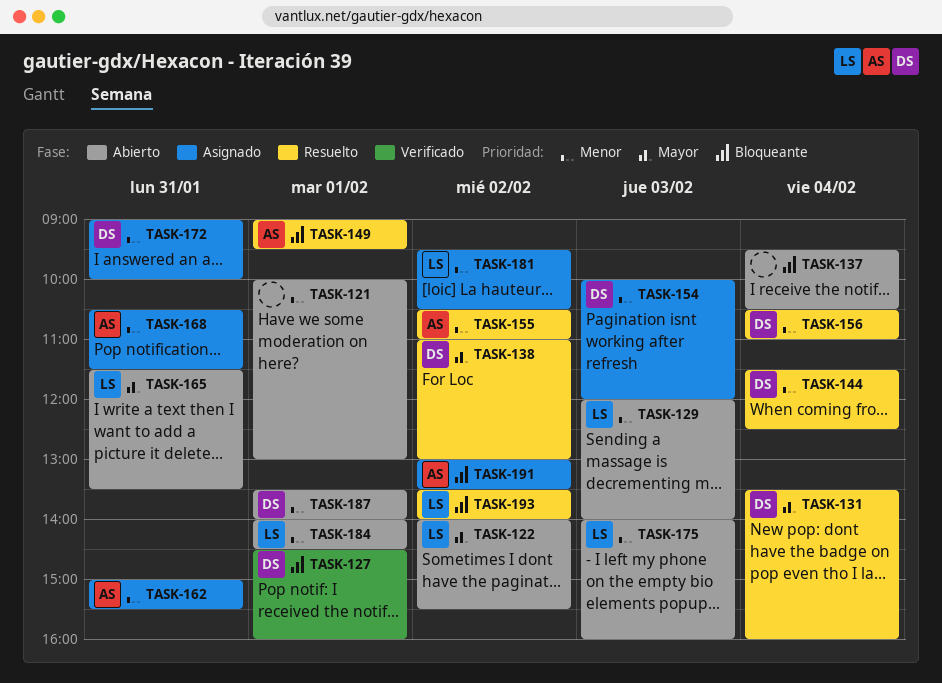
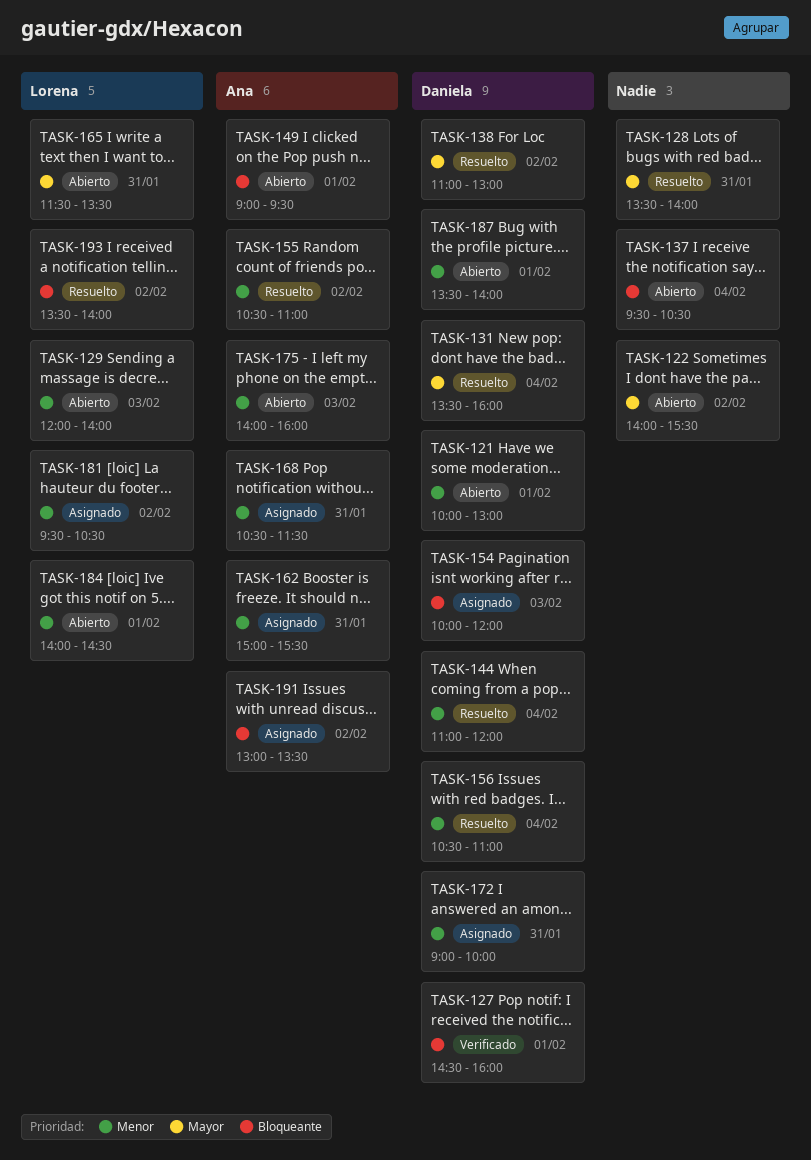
TASK-121, owner: none -> Daniela
TASK-122, owner: Lorena -> none
TASK-128: none -> present
TASK-144, begins: 11:30 -> 11:00
TASK-144, ends: 12:30 -> 12:00
TASK-149, status: Resuelto -> Abierto
TASK-154, priority: Menor -> Bloqueante
TASK-175, owner: Lorena -> Ana

